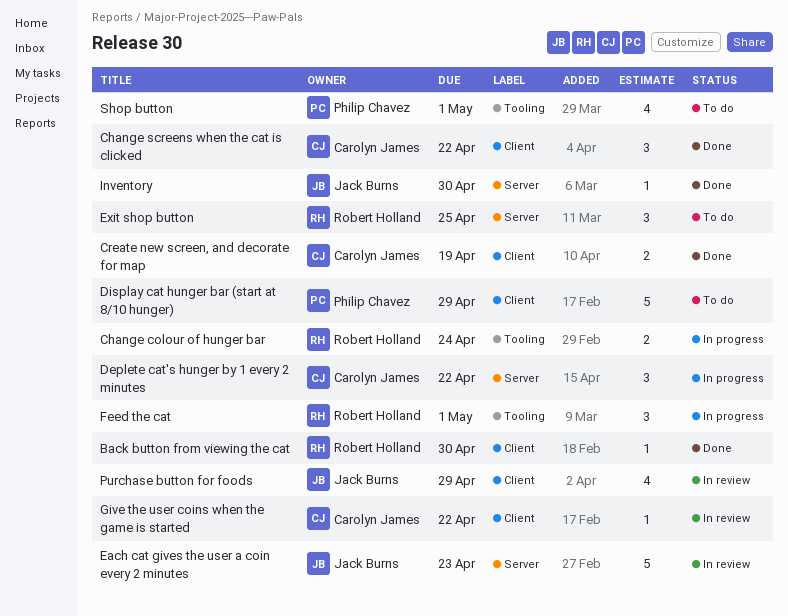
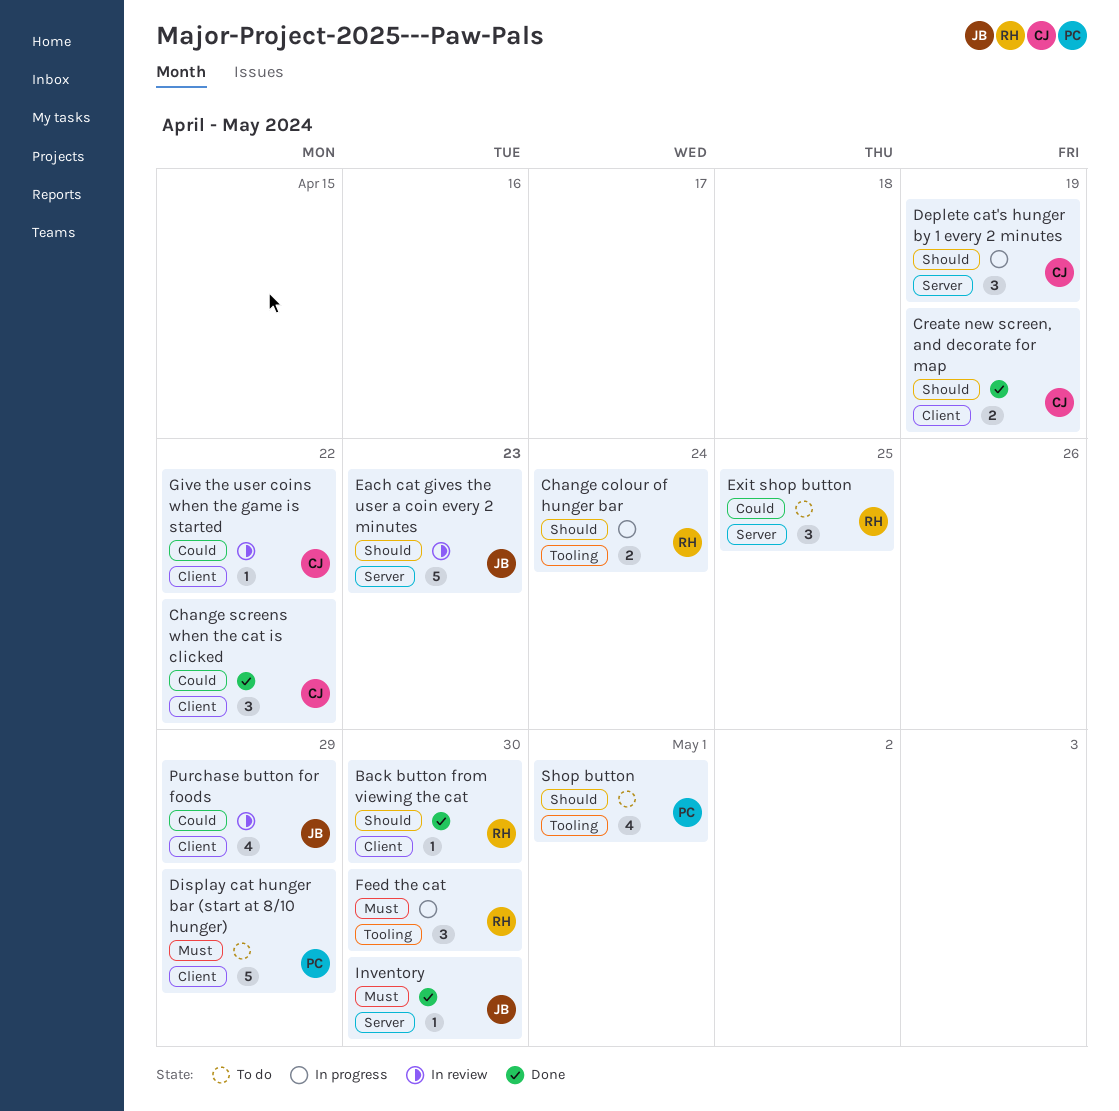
Deplete cat's hunger by 1 every 2 minutes, due: Apr 22 -> Apr 19
Feed the cat, due: May 1 -> Apr 30

